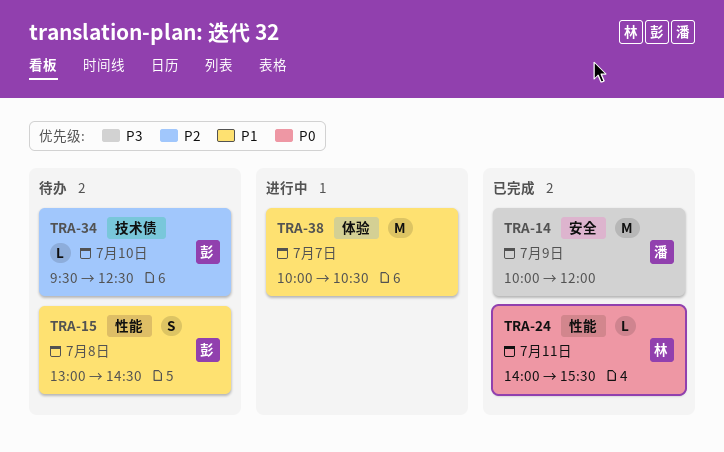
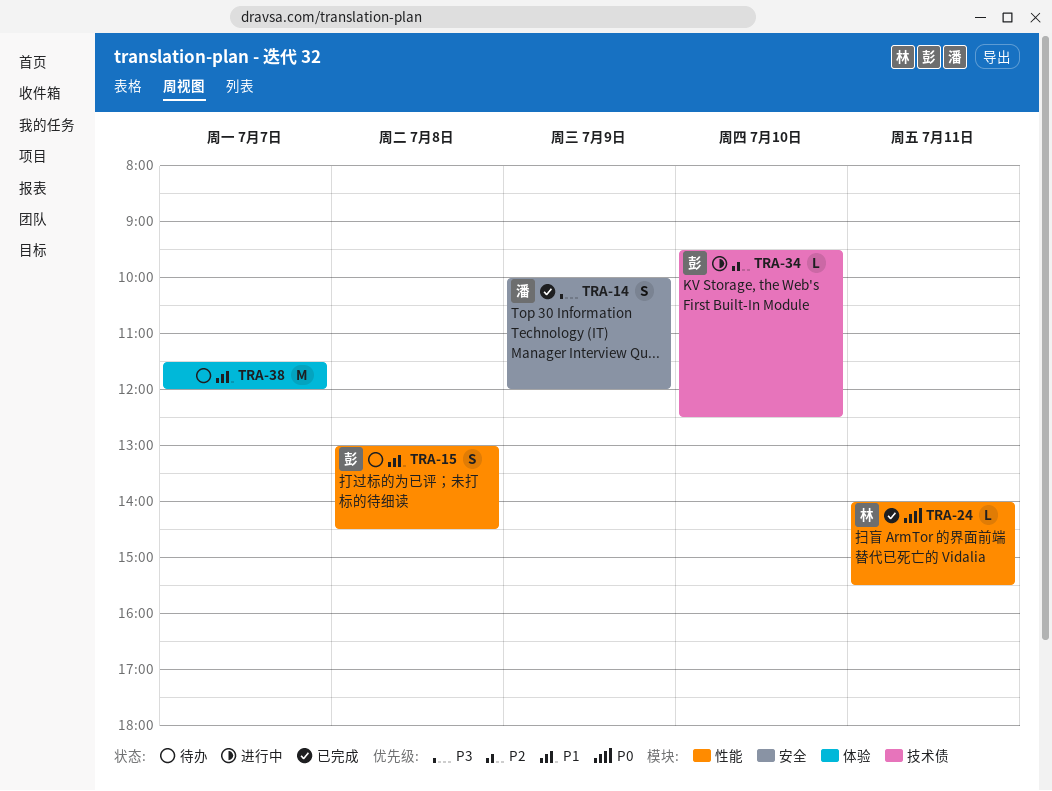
TRA-14, estimate: M -> S
TRA-34, status: 待办 -> 进行中
TRA-38, status: 进行中 -> 待办
TRA-38, begins: 10:00 -> 11:30
TRA-38, ends: 10:30 -> 12:00

